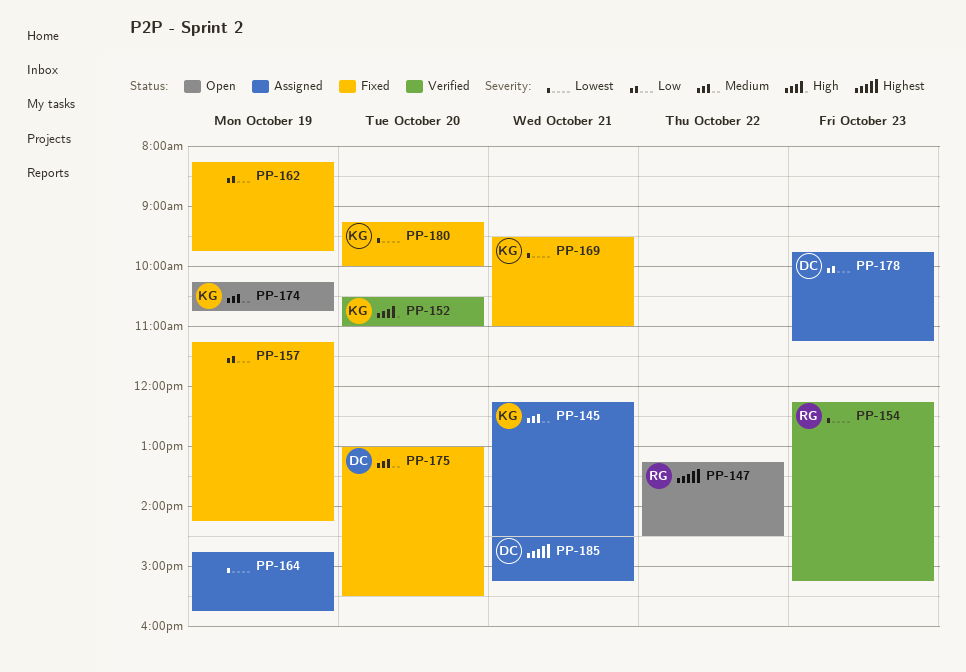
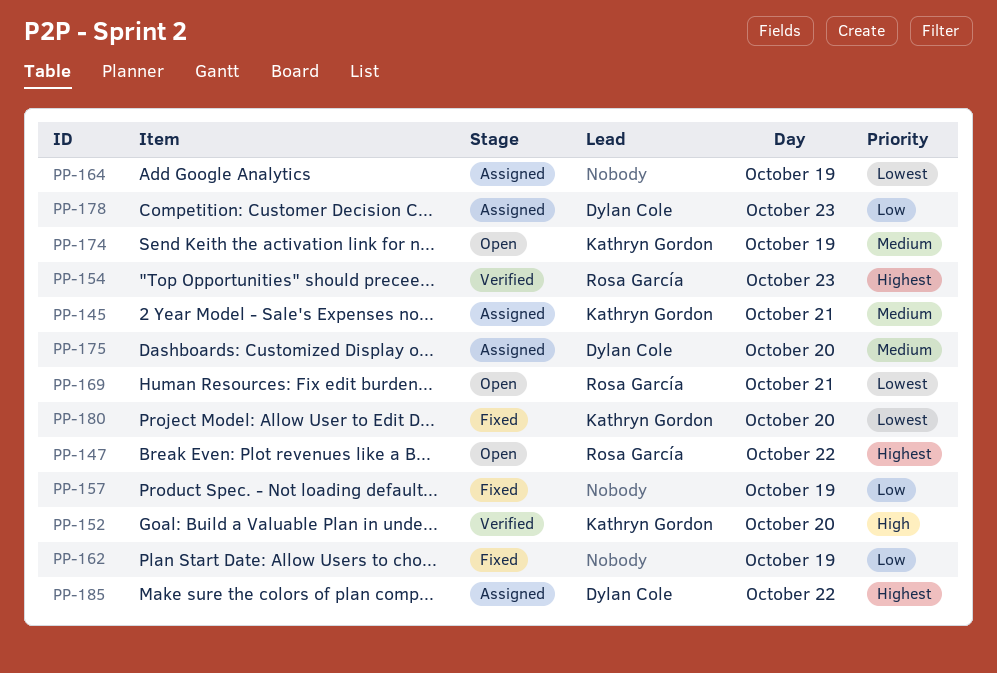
PP-154, priority: Lowest -> Highest
PP-169, status: Fixed -> Open
PP-169, owner: Kathryn Gordon -> Rosa García
PP-175, status: Fixed -> Assigned
PP-185, day: Oct 21 -> Oct 22

